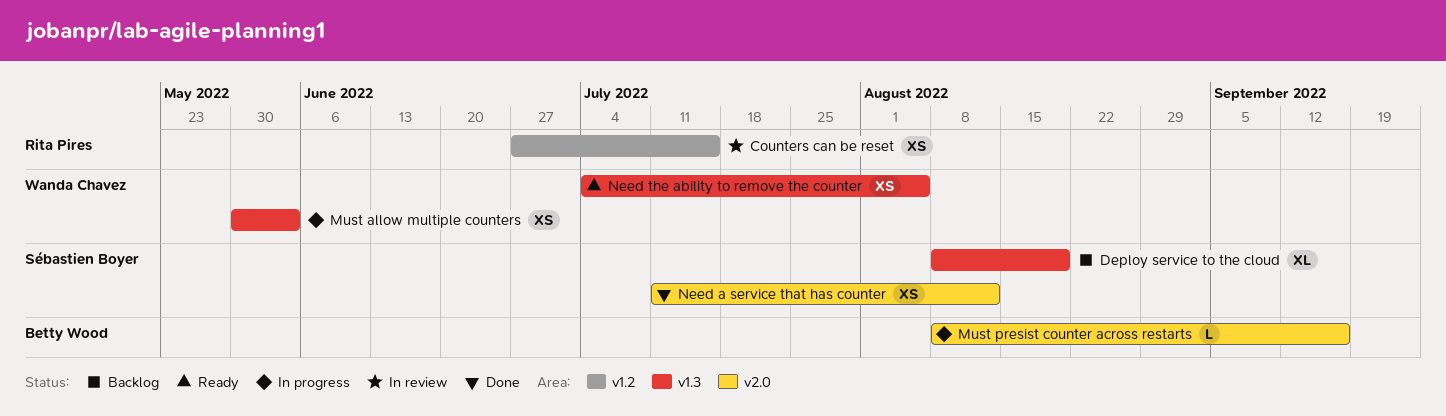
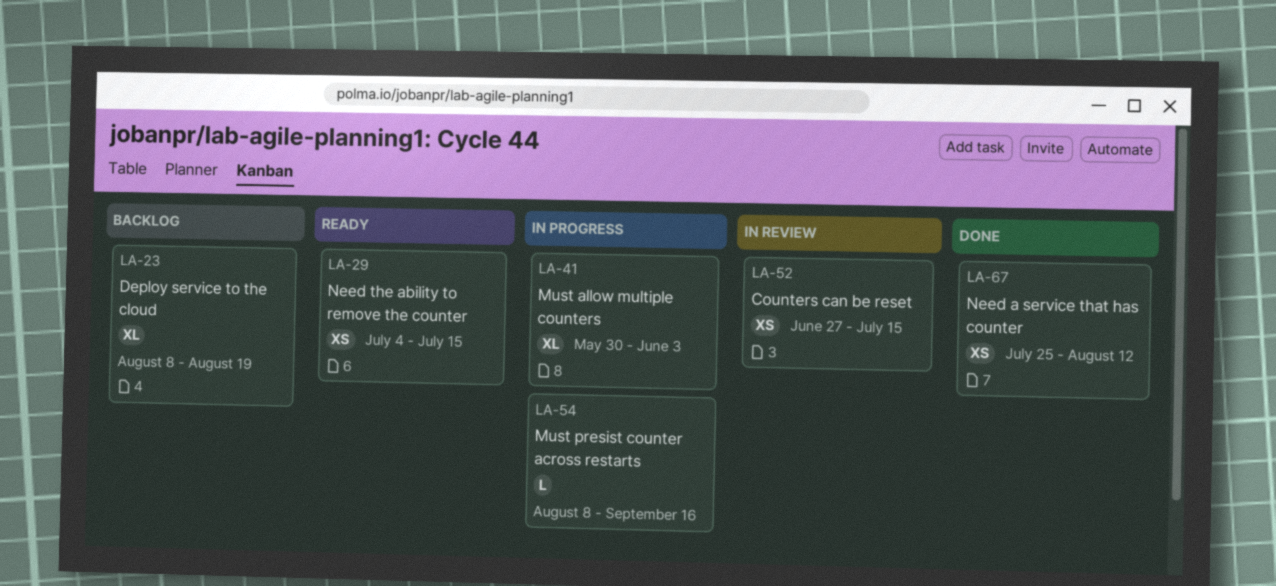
Must allow multiple counters, estimate: XS -> XL
Need a service that has counter, start: Jul 11 -> Jul 25
Need the ability to remove the counter, due: Aug 5 -> Jul 15

